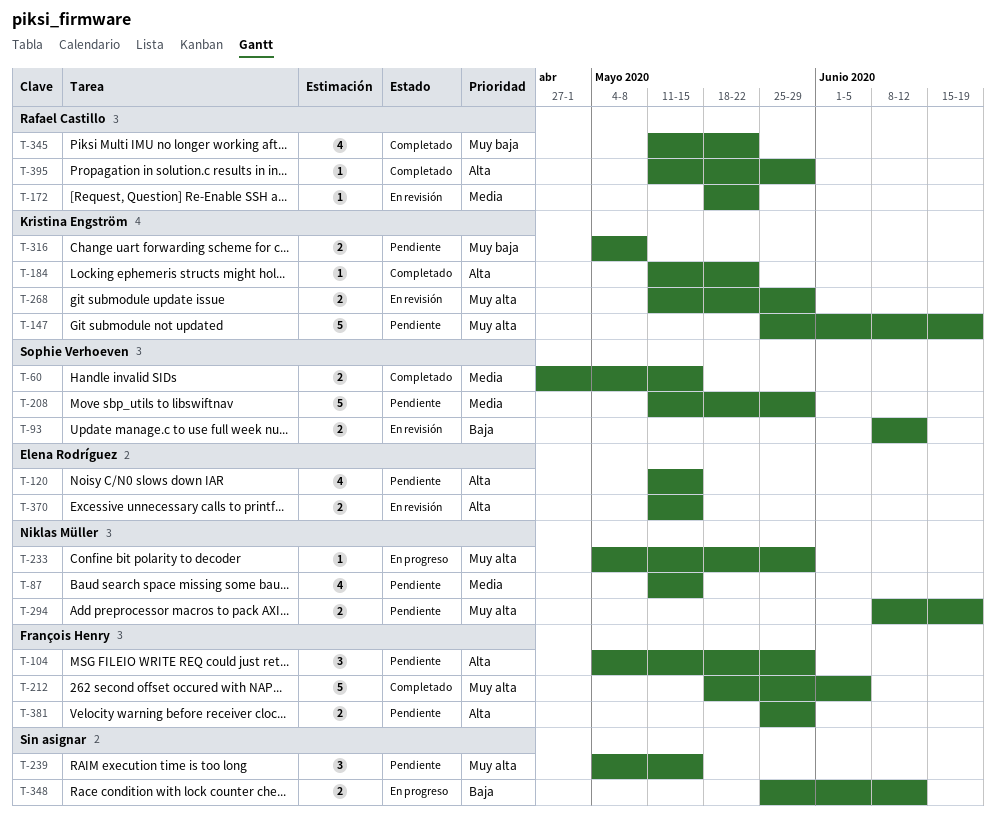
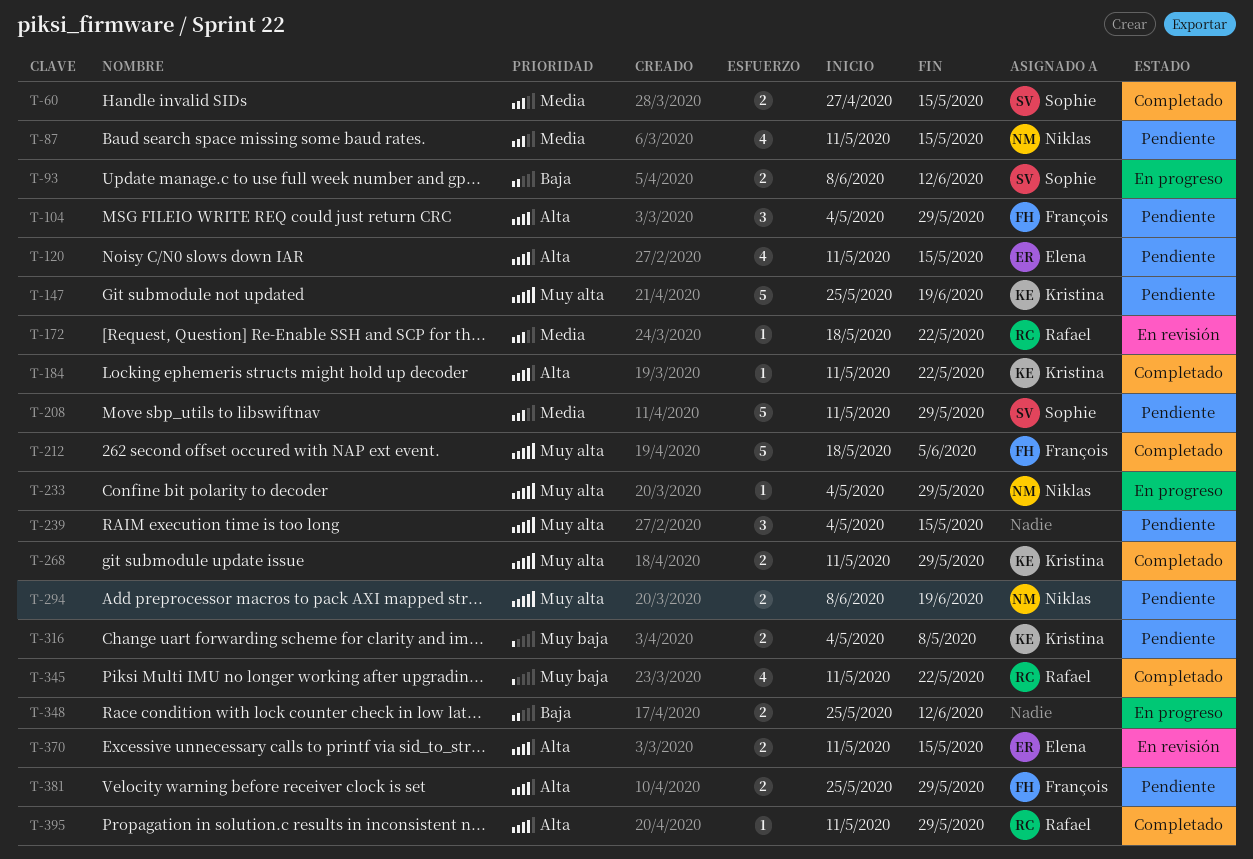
T-93, status: En revisión -> En progreso
T-268, status: En revisión -> Completado

